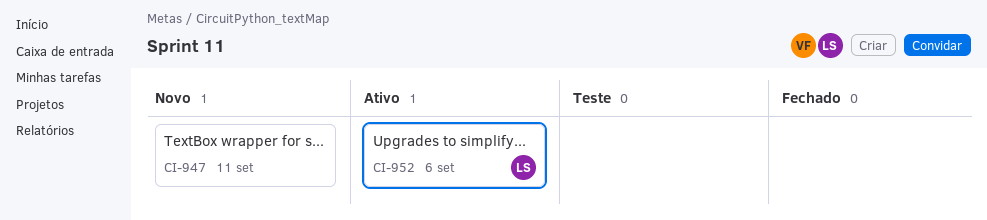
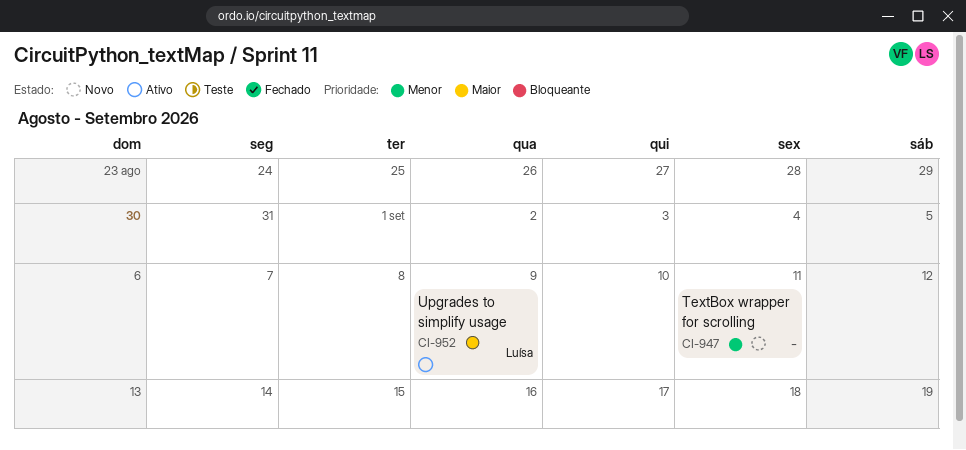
CI-952, due: Sep 6 -> Sep 9

